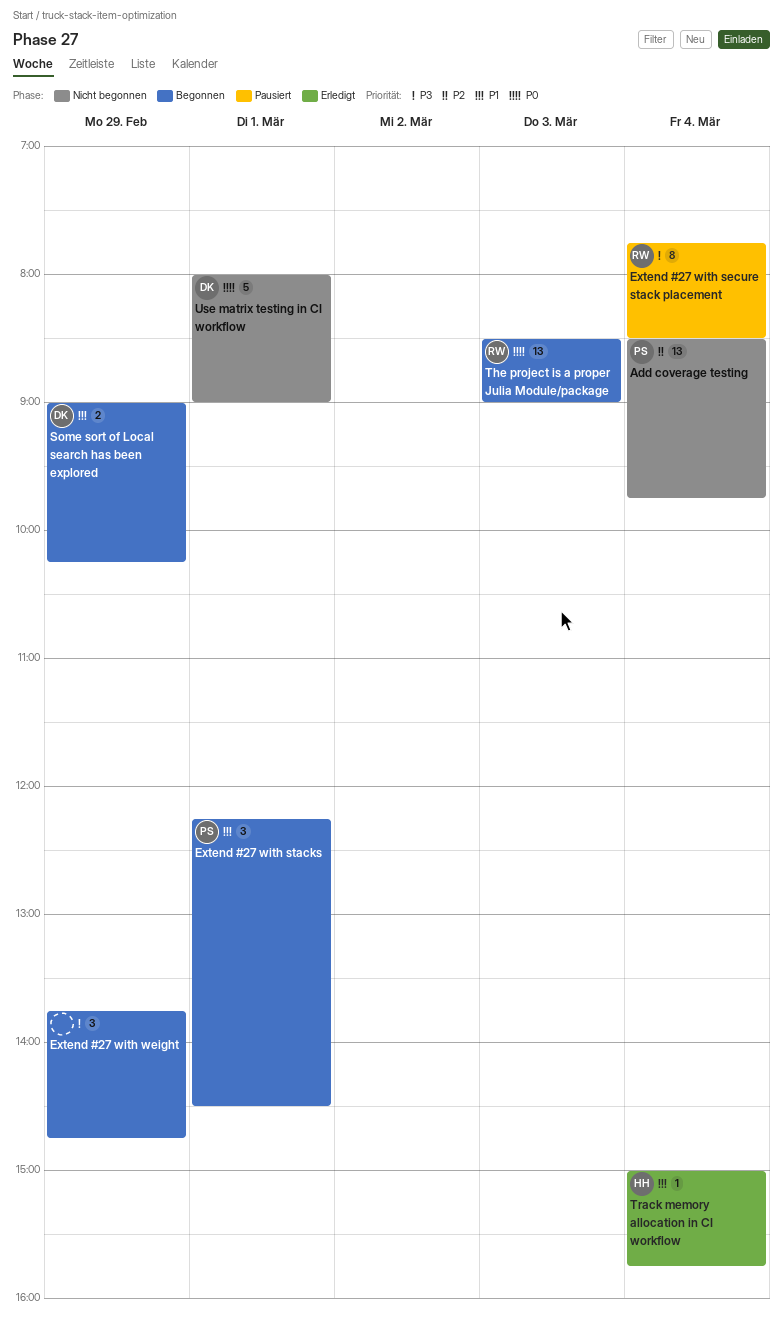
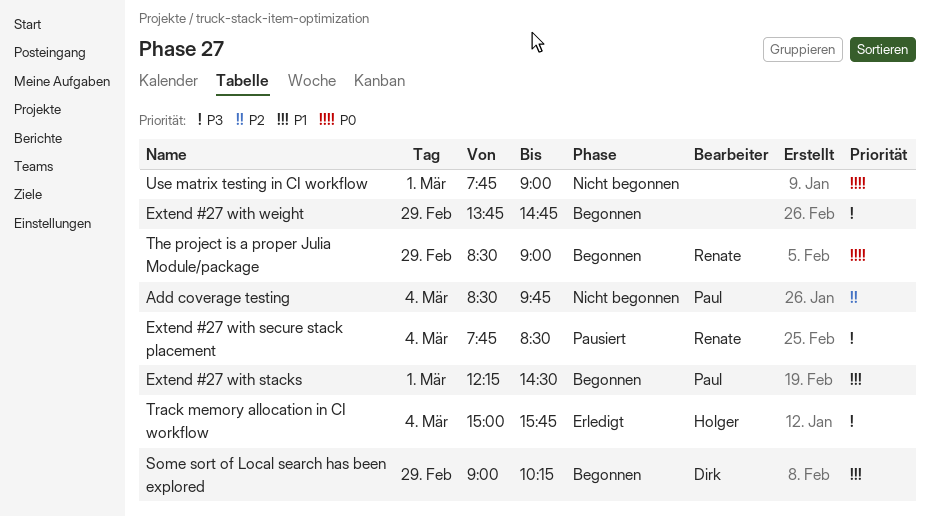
The project is a proper Julia Module/package, day: Mar 3 -> Feb 29
Track memory allocation in CI workflow, priority: P1 -> P3
Use matrix testing in CI workflow, owner: Dirk -> none
Use matrix testing in CI workflow, begins: 08:00 -> 07:45

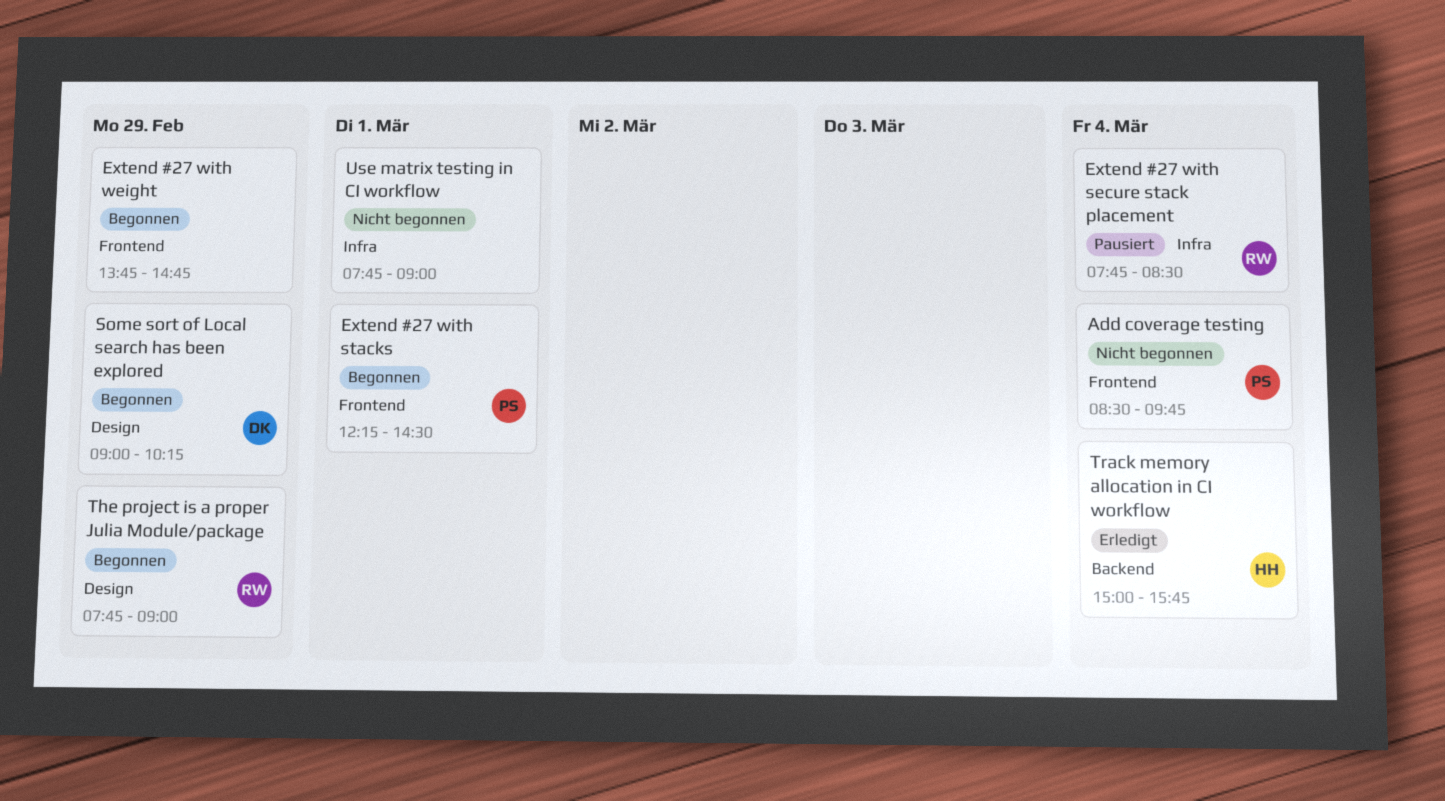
The project is a proper Julia Module/package, begins: 08:30 -> 07:45

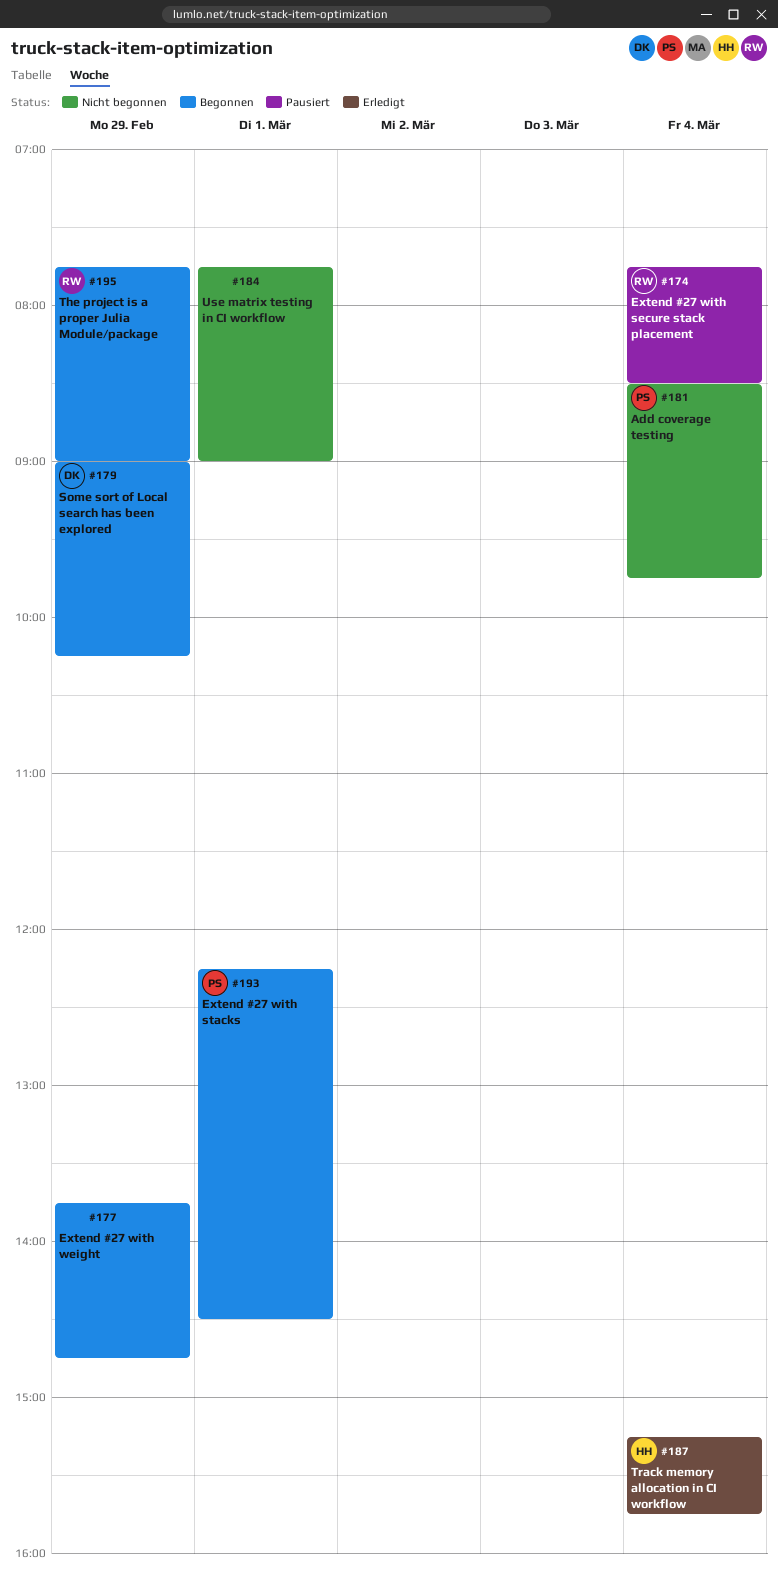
Track memory allocation in CI workflow, begins: 15:00 -> 15:15

